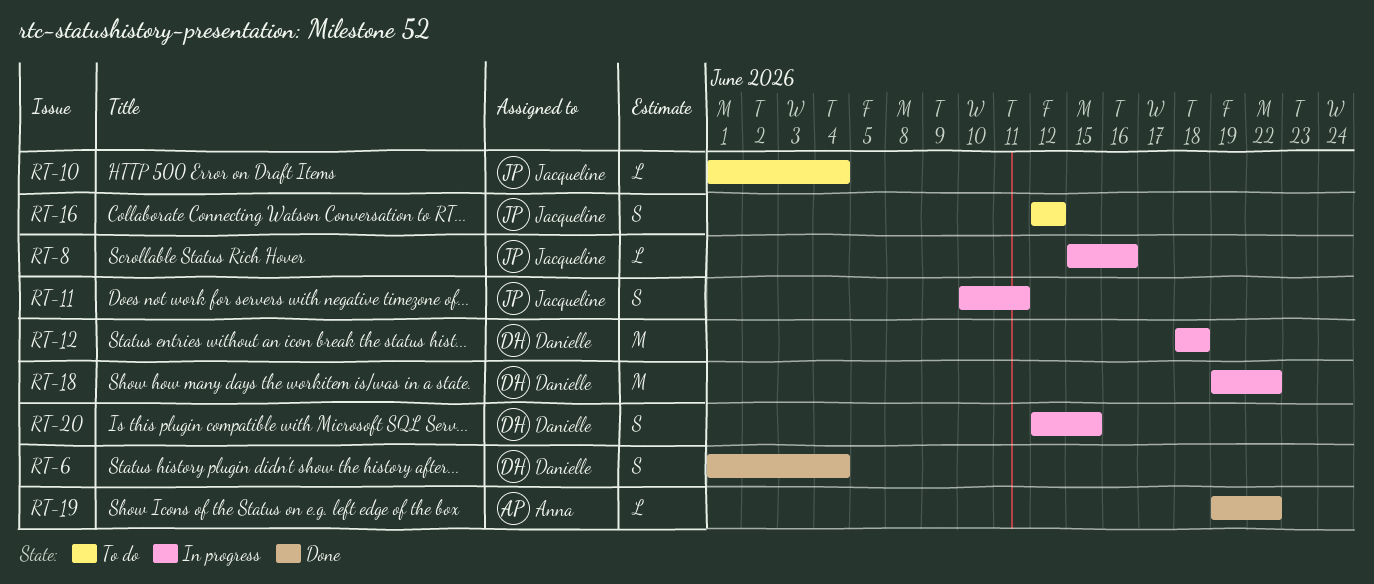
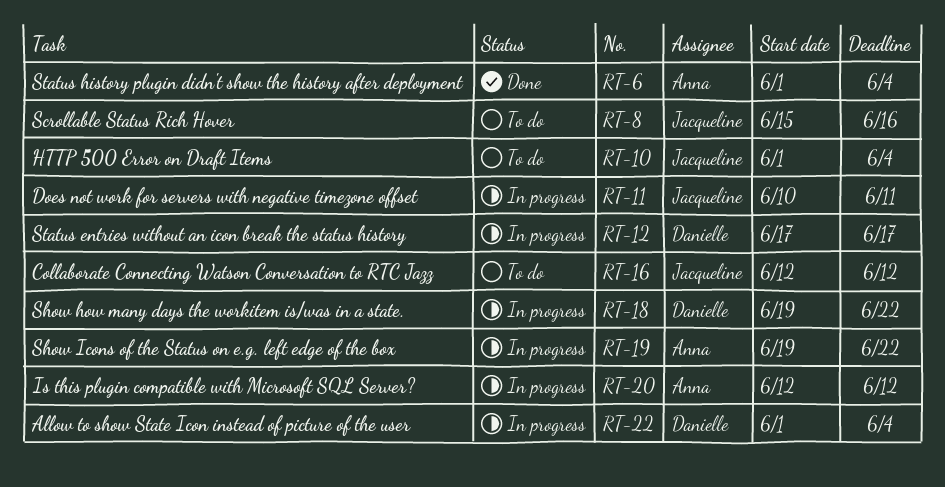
RT-6, owner: Danielle -> Anna
RT-8, status: In progress -> To do
RT-12, start: Jun 18 -> Jun 17
RT-12, due: Jun 18 -> Jun 17
RT-19, status: Done -> In progress
RT-20, owner: Danielle -> Anna
RT-20, due: Jun 15 -> Jun 12
RT-22: none -> present

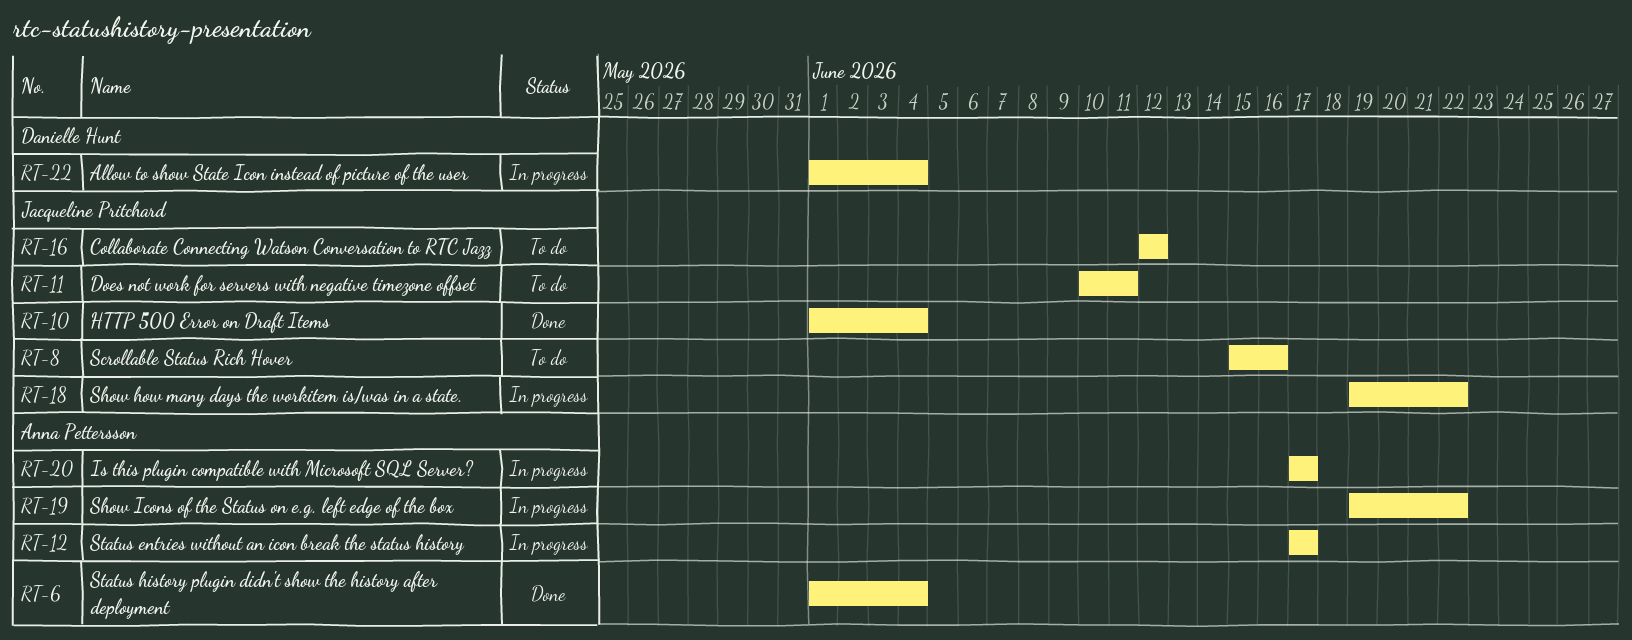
RT-10, status: To do -> Done
RT-11, status: In progress -> To do
RT-12, owner: Danielle Hunt -> Anna Pettersson
RT-18, owner: Danielle Hunt -> Jacqueline Pritchard
RT-20, start: Jun 12 -> Jun 17
RT-20, due: Jun 12 -> Jun 17

